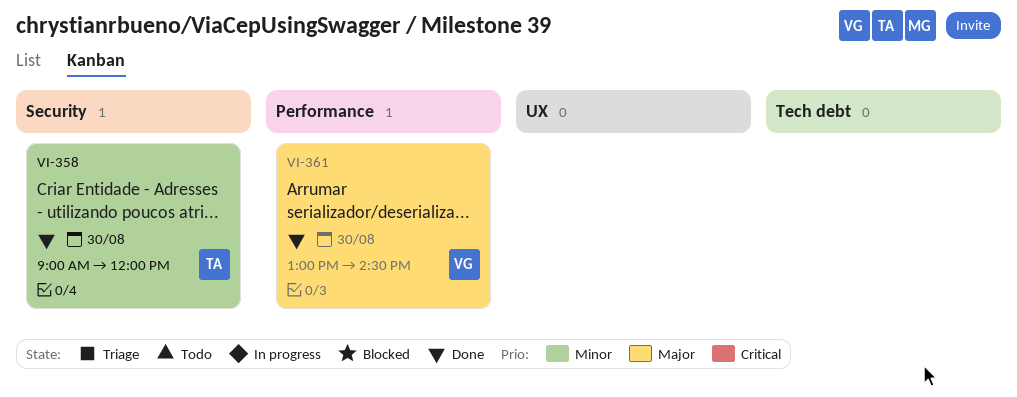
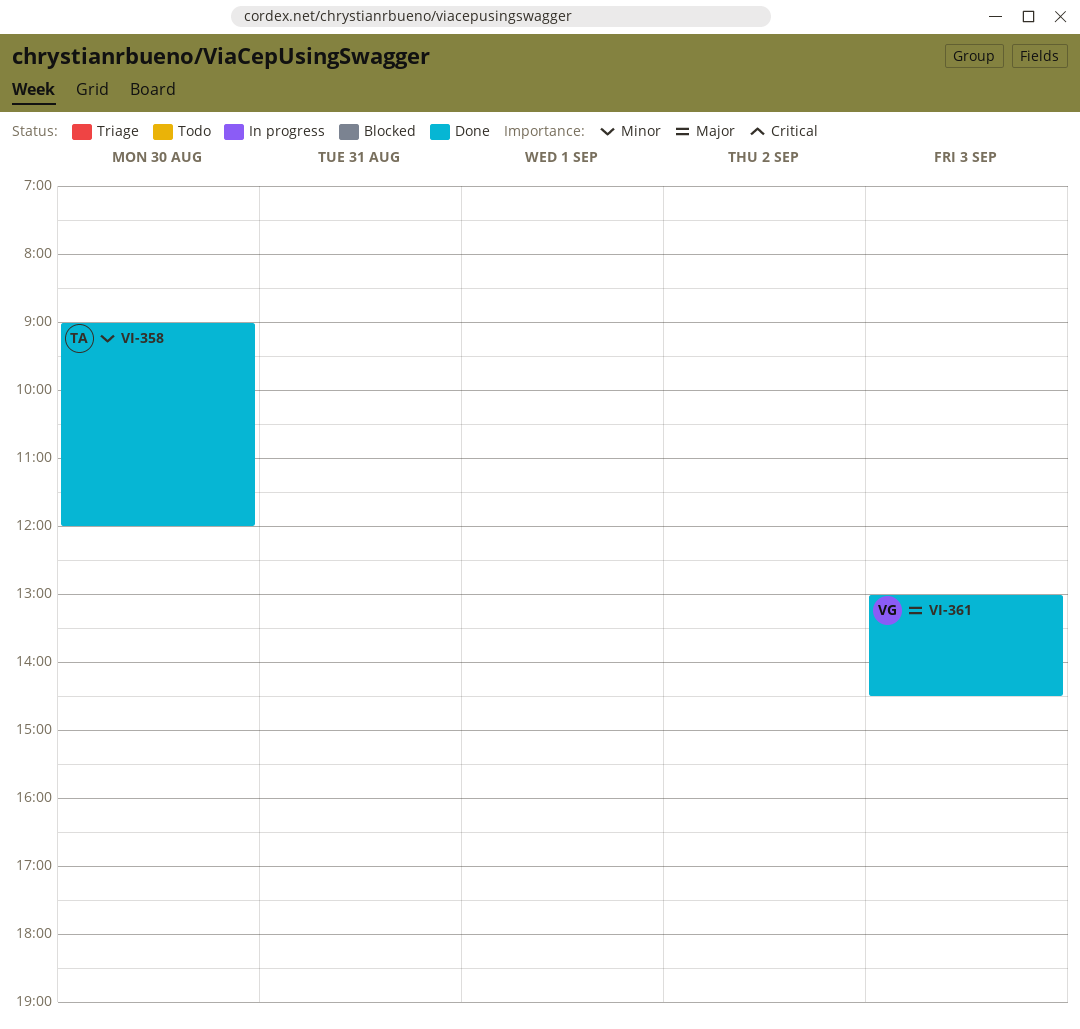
VI-361, day: Aug 30 -> Sep 3

